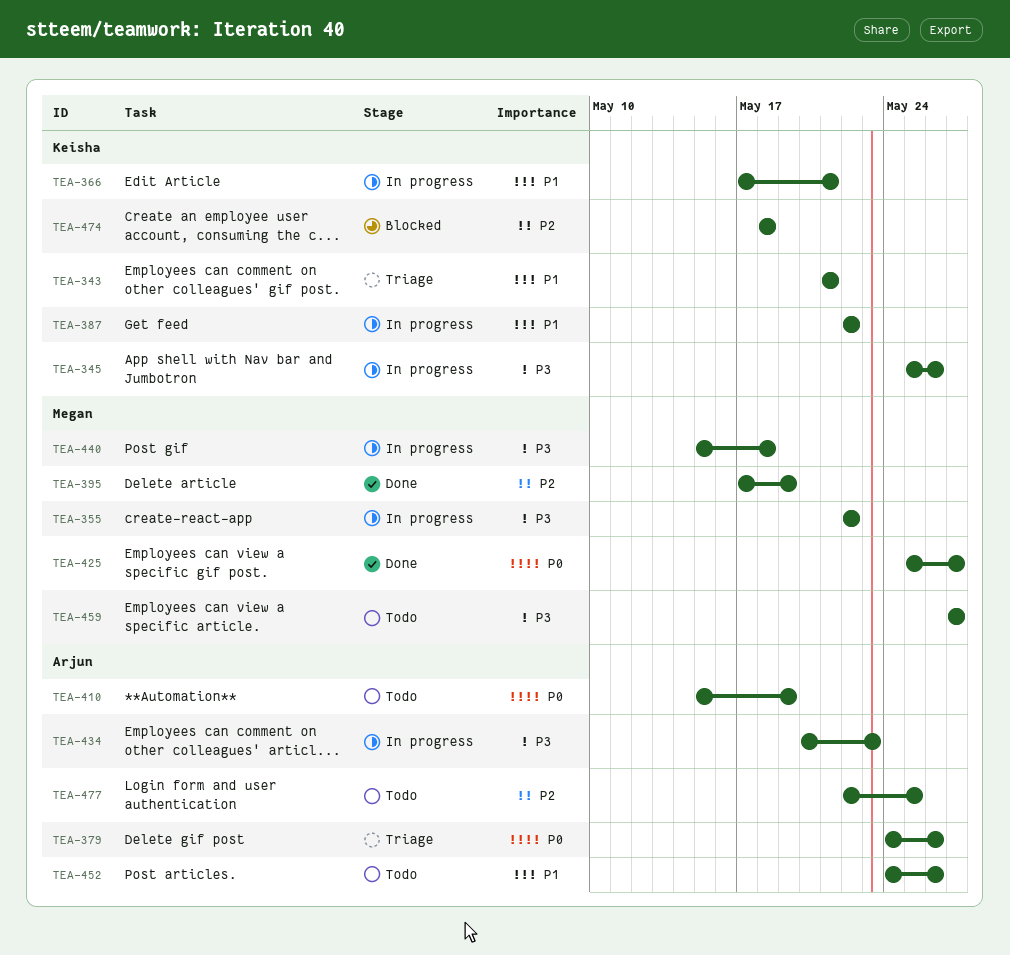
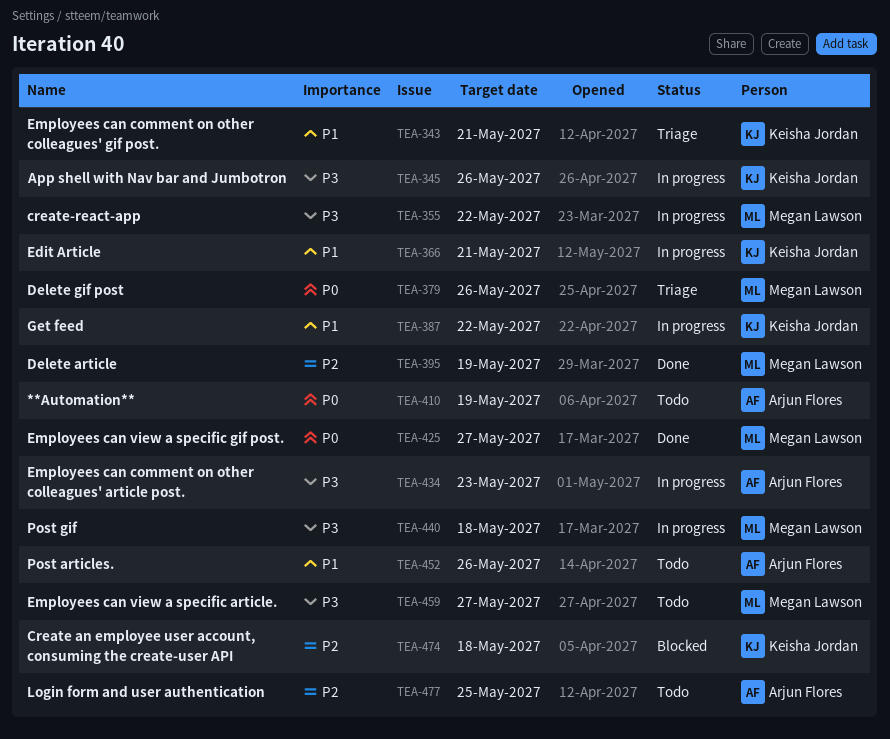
TEA-379, owner: Arjun Flores -> Megan Lawson

